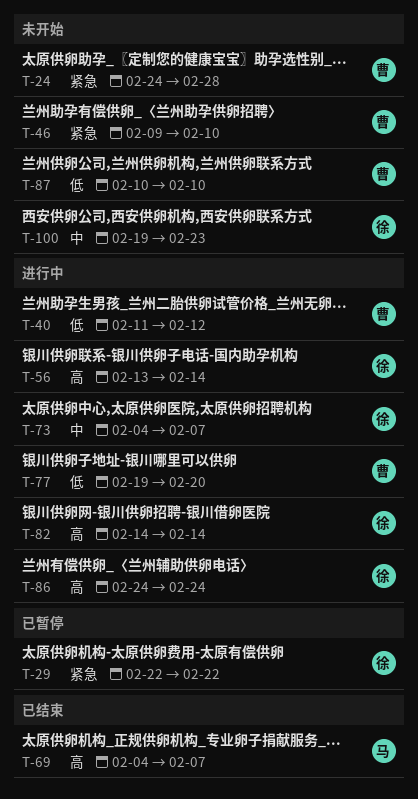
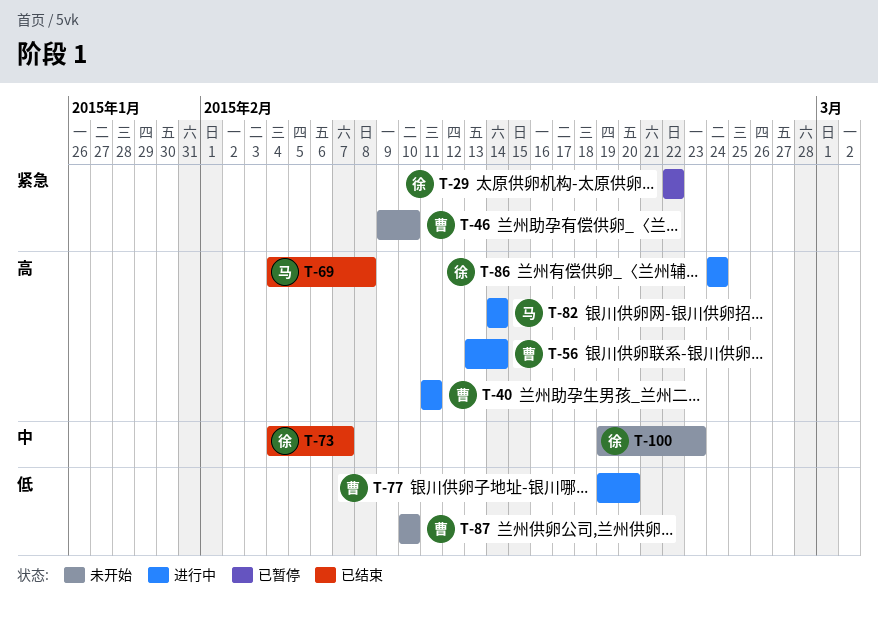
T-24: present -> none
T-40, priority: 低 -> 高
T-40, due: Feb 12 -> Feb 11
T-56, owner: 徐 -> 曹
T-69, due: Feb 7 -> Feb 8
T-73, status: 进行中 -> 已结束
T-82, owner: 徐 -> 马

